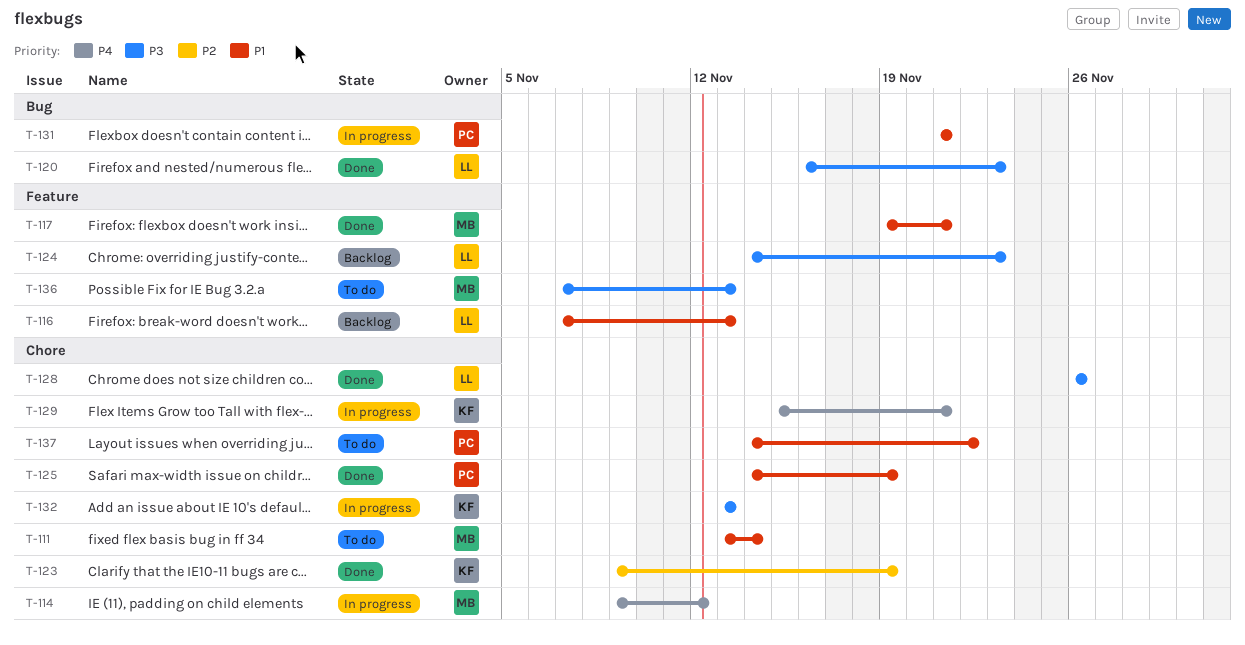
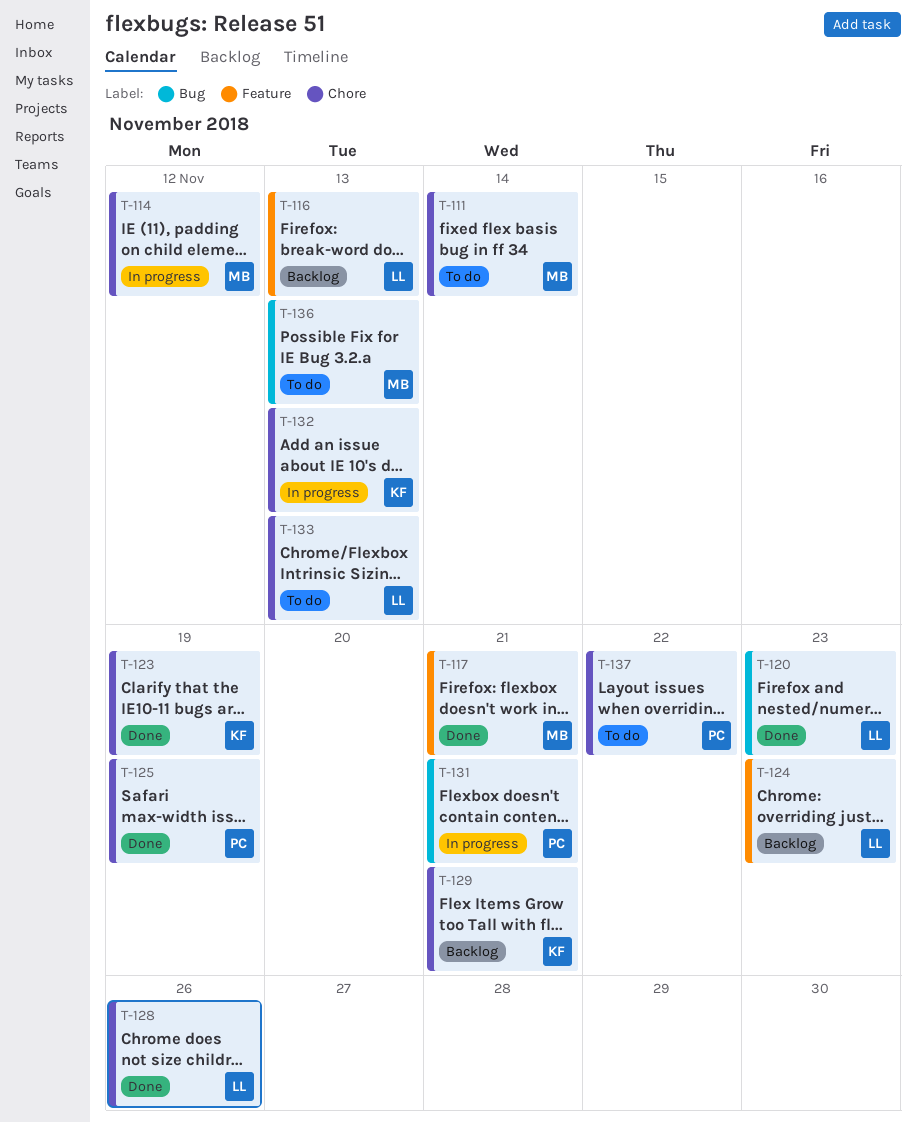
T-129, status: In progress -> Backlog
T-133: none -> present
T-136, label: Feature -> Bug

